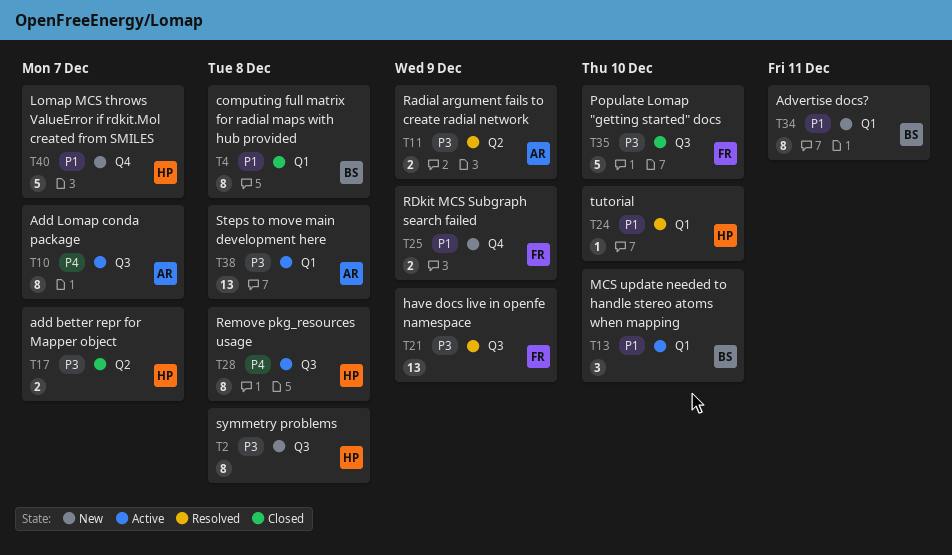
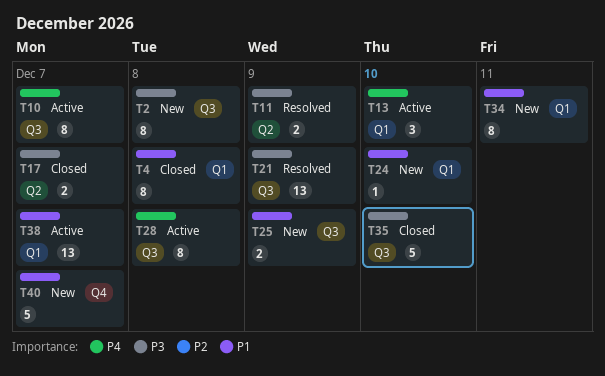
T13, priority: P1 -> P4
T24, status: Resolved -> New
T25, label: Q4 -> Q3
T38, priority: P3 -> P1
T38, due: Dec 8 -> Dec 7

